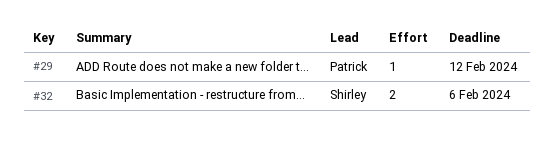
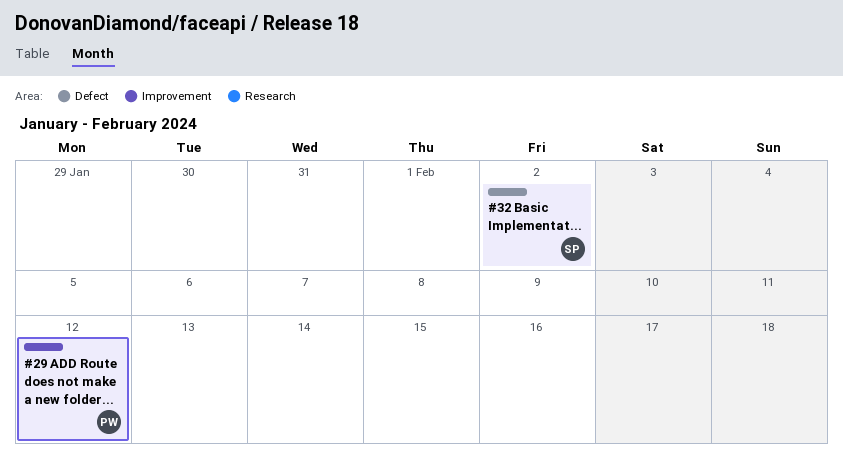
#32, due: Feb 6 -> Feb 2

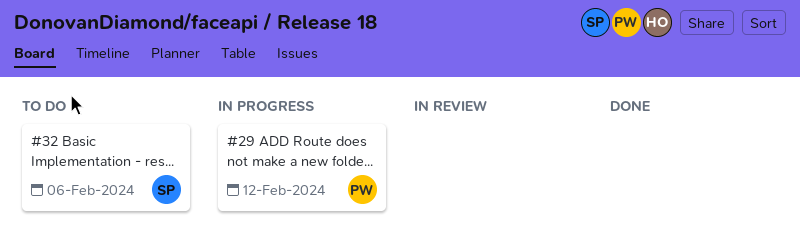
#32, due: Feb 2 -> Feb 6

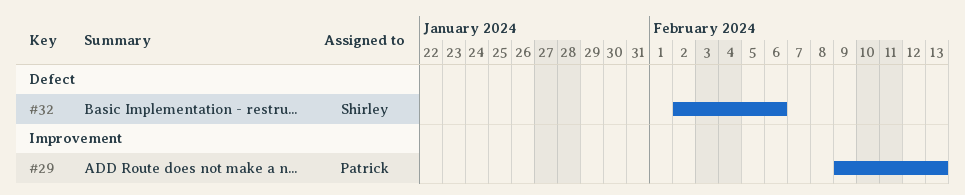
#29, due: Feb 12 -> Feb 13

